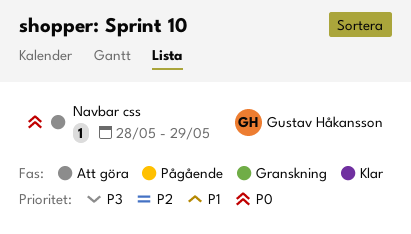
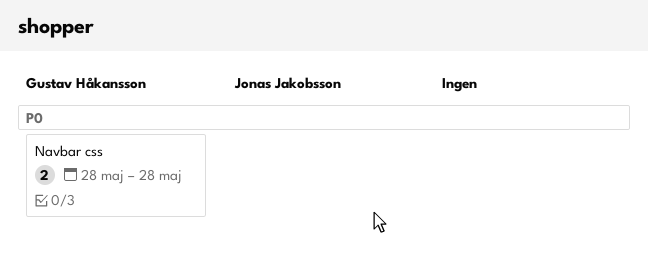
Navbar css, estimate: 1 -> 2
Navbar css, due: May 29 -> May 28

